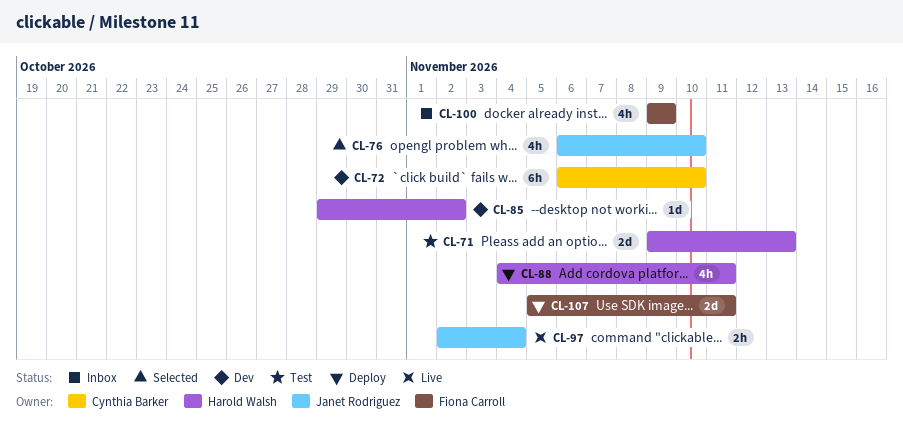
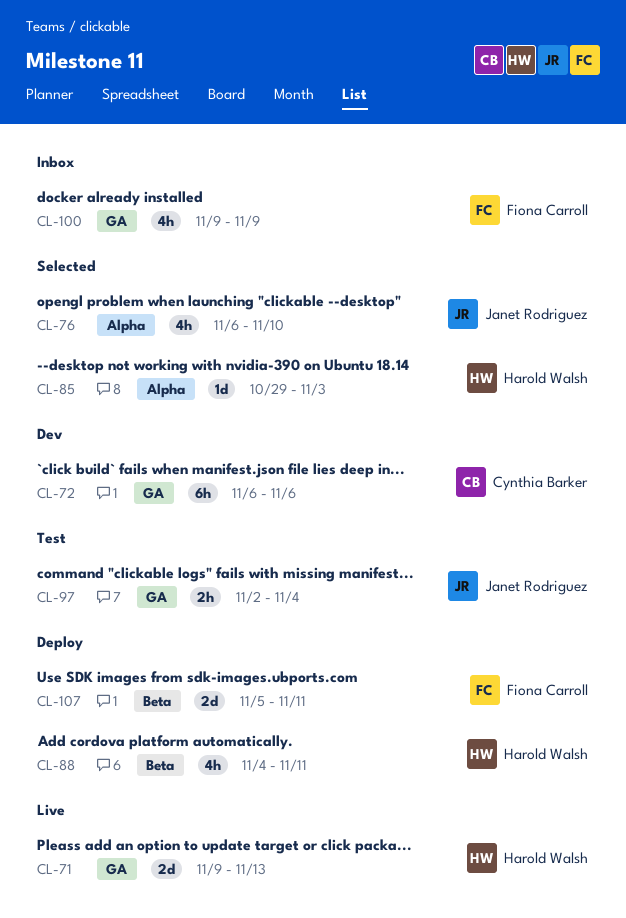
CL-71, status: Test -> Live
CL-72, due: Nov 10 -> Nov 6
CL-85, status: Dev -> Selected
CL-85, due: Nov 2 -> Nov 3
CL-97, status: Live -> Test

